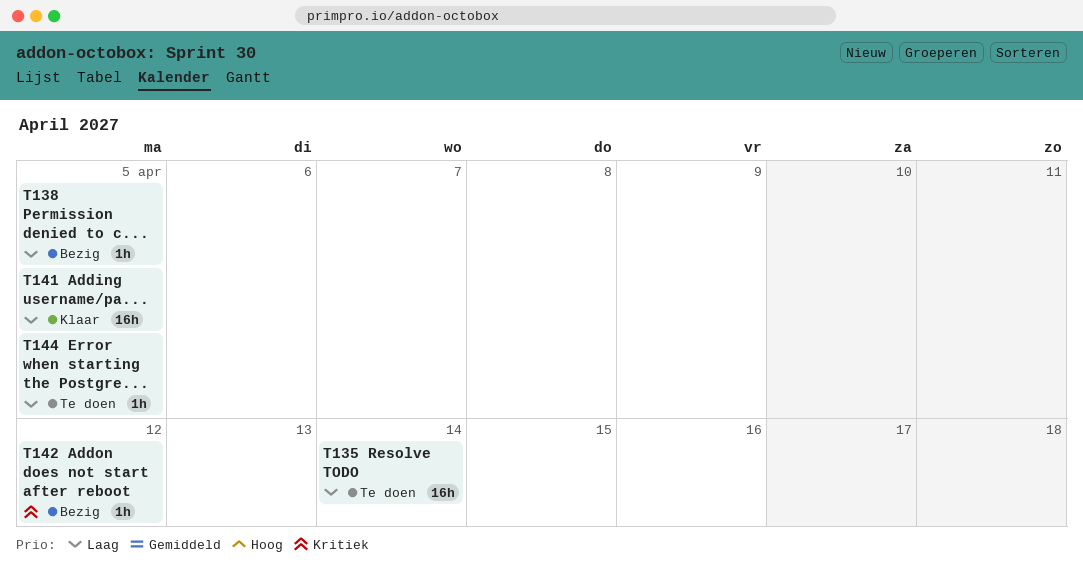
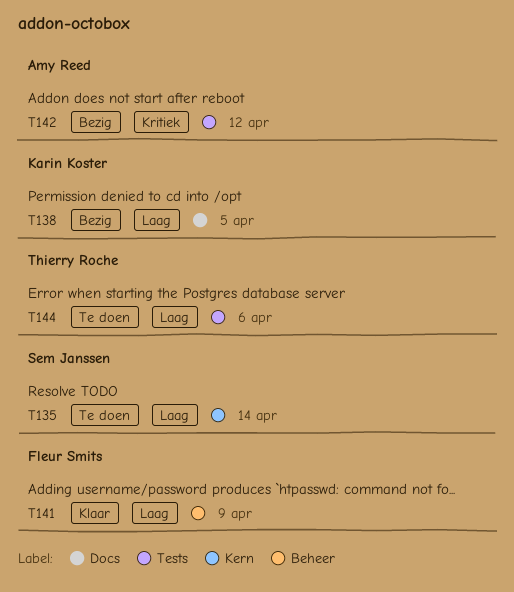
T141, due: Apr 5 -> Apr 9
T144, due: Apr 5 -> Apr 6

